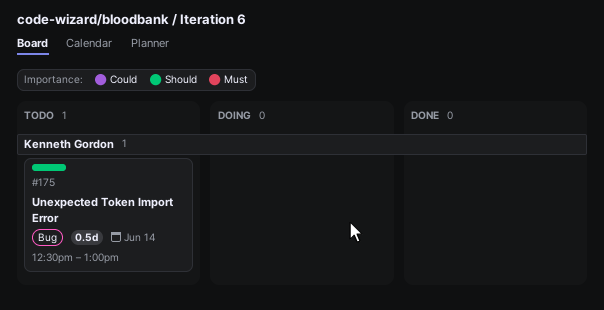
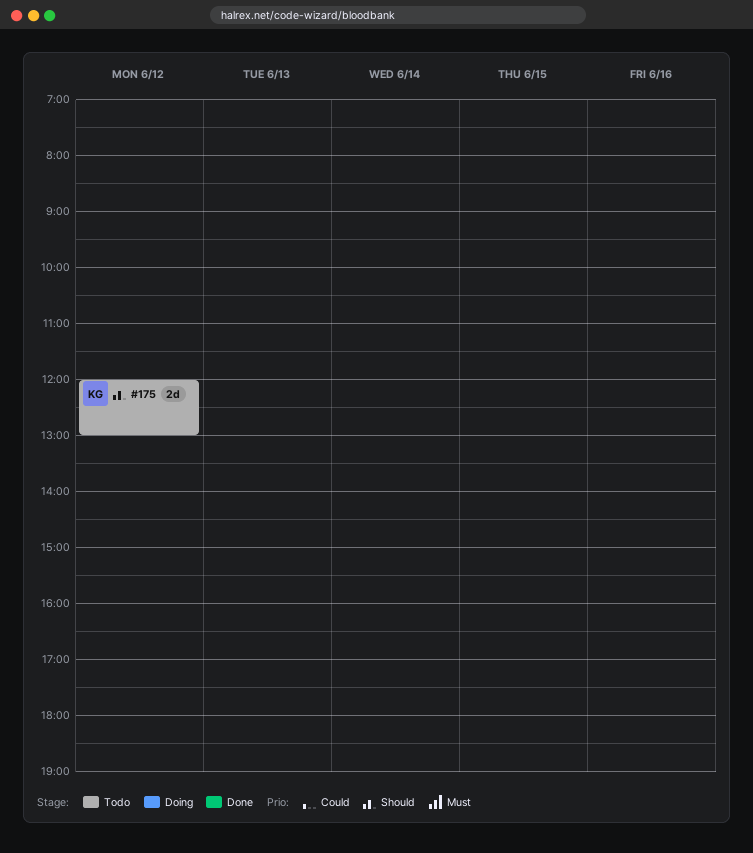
#175, estimate: 0.5d -> 2d
#175, day: Jun 14 -> Jun 12
#175, begins: 12:30 -> 12:00

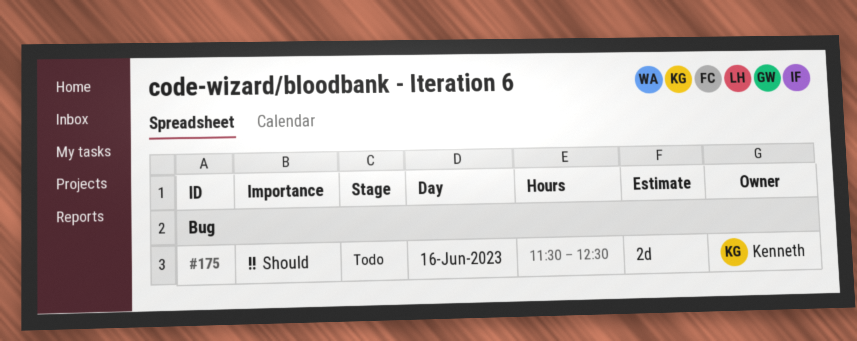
#175, day: Jun 12 -> Jun 16
#175, begins: 12:00 -> 11:30
#175, ends: 13:00 -> 12:30

